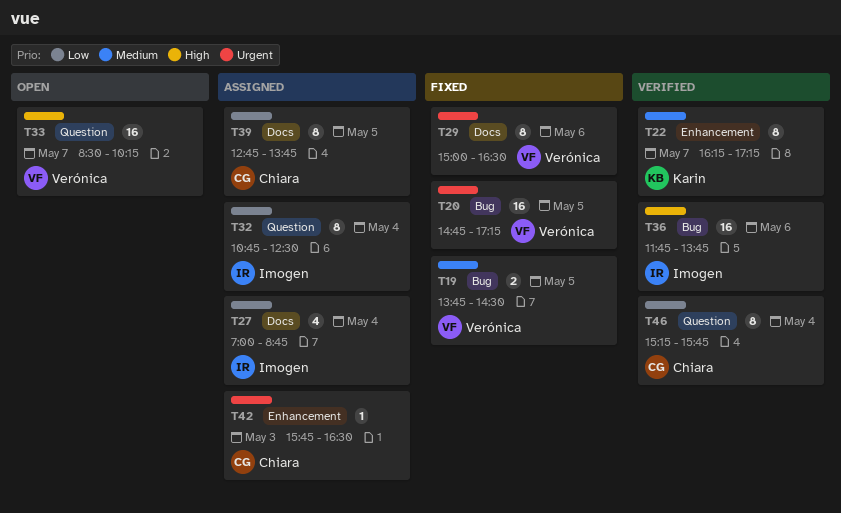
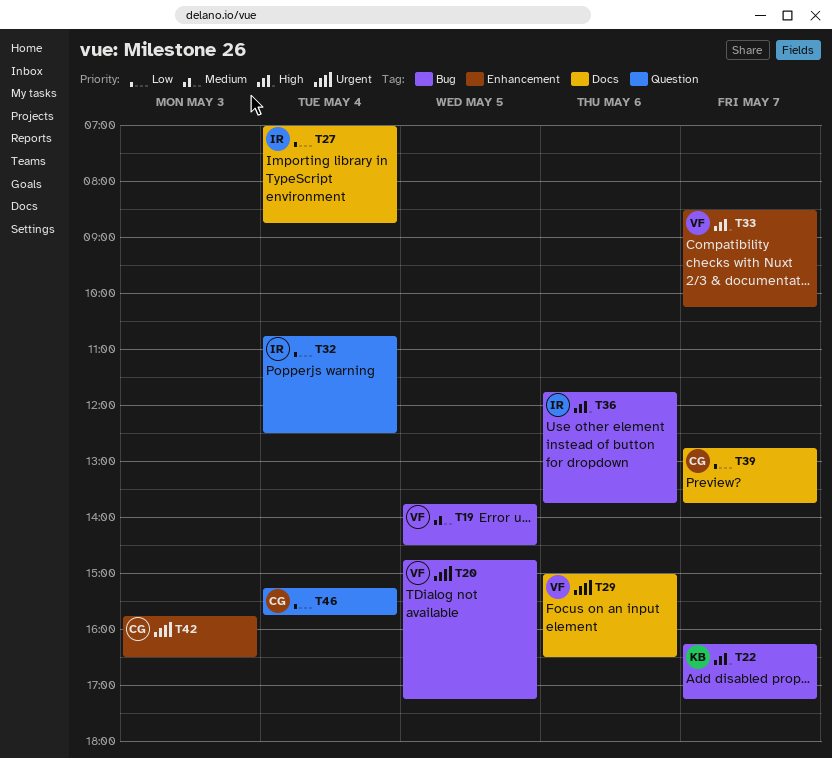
T22, priority: Medium -> High
T22, label: Enhancement -> Bug
T33, label: Question -> Enhancement
T39, day: May 5 -> May 7

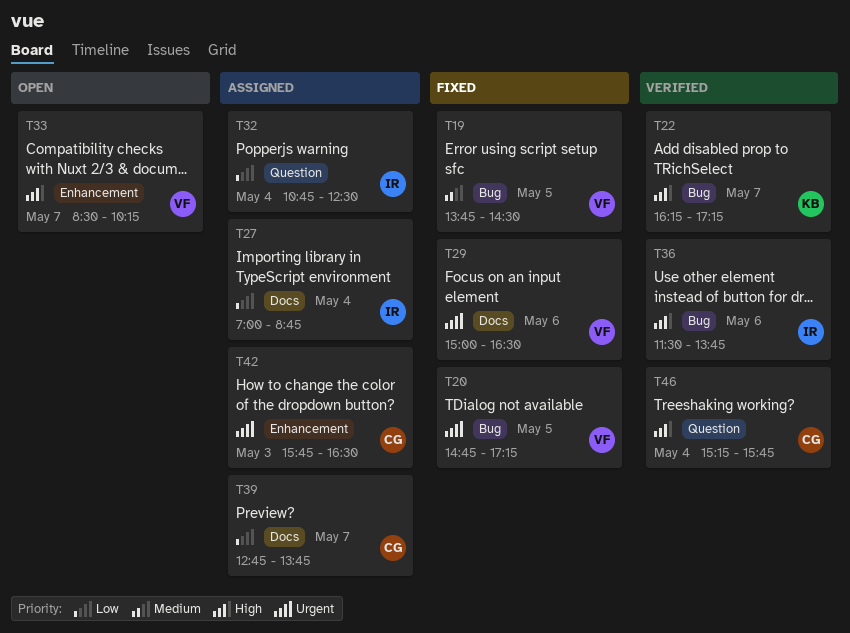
T36, begins: 11:45 -> 11:30
T46, priority: Low -> High

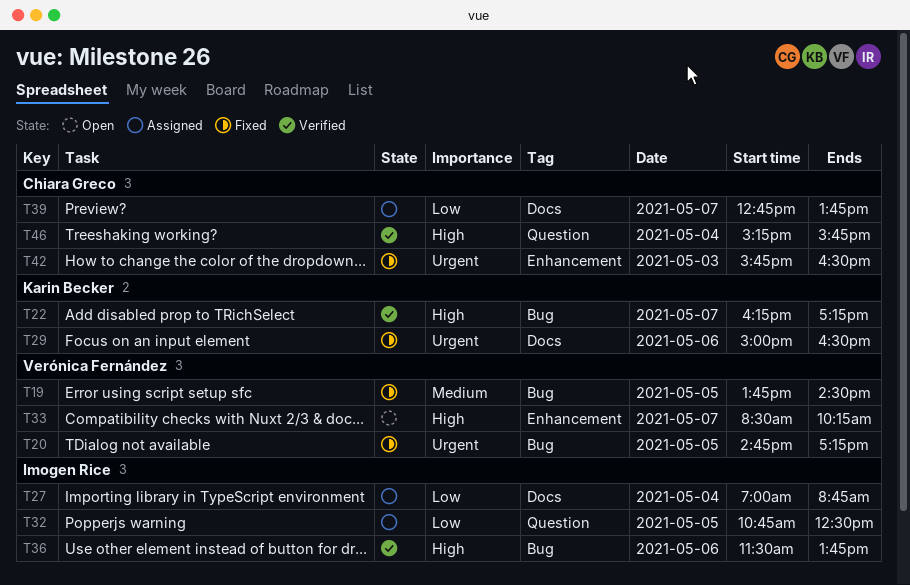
T29, owner: Verónica Fernández -> Karin Becker
T32, day: May 4 -> May 5
T42, status: Assigned -> Fixed

